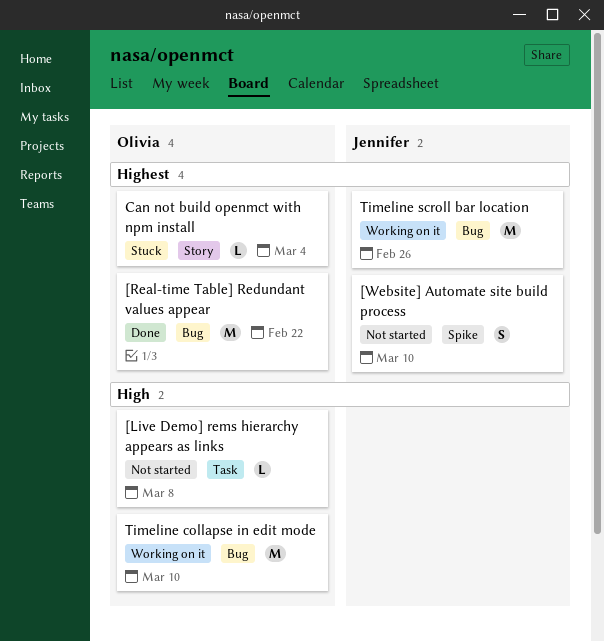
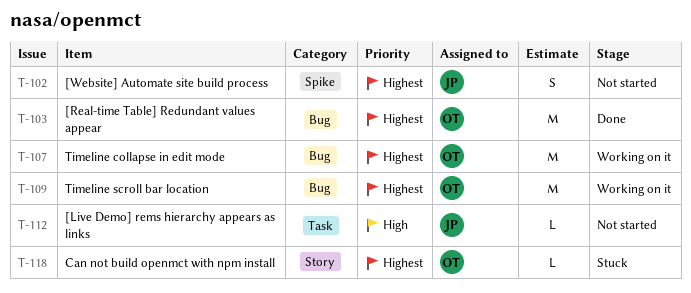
[Live Demo] rems hierarchy appears as links, owner: Olivia -> Jennifer
Timeline collapse in edit mode, priority: High -> Highest
Timeline scroll bar location, owner: Jennifer -> Olivia

